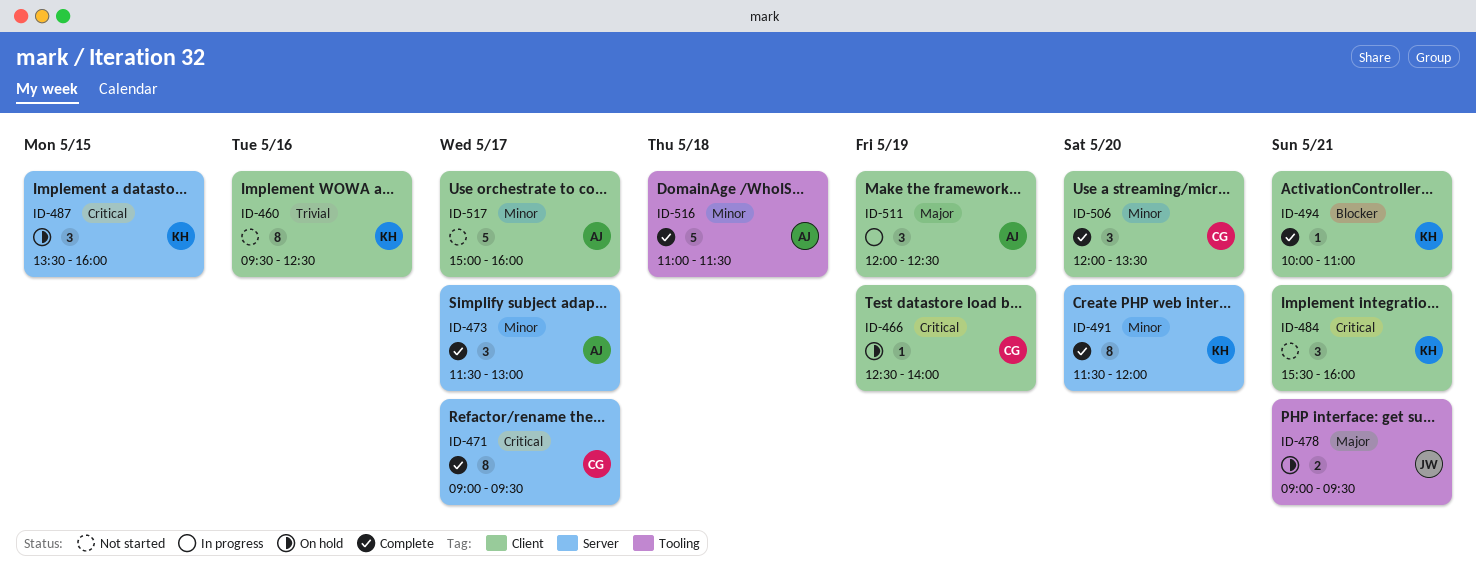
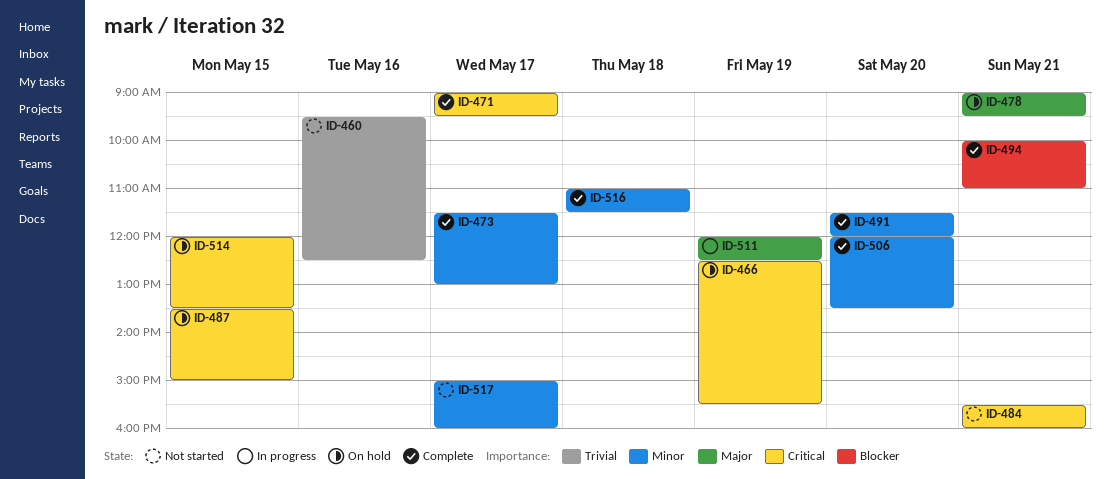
ID-466, ends: 14:00 -> 15:30
ID-487, ends: 16:00 -> 15:00
ID-514: none -> present

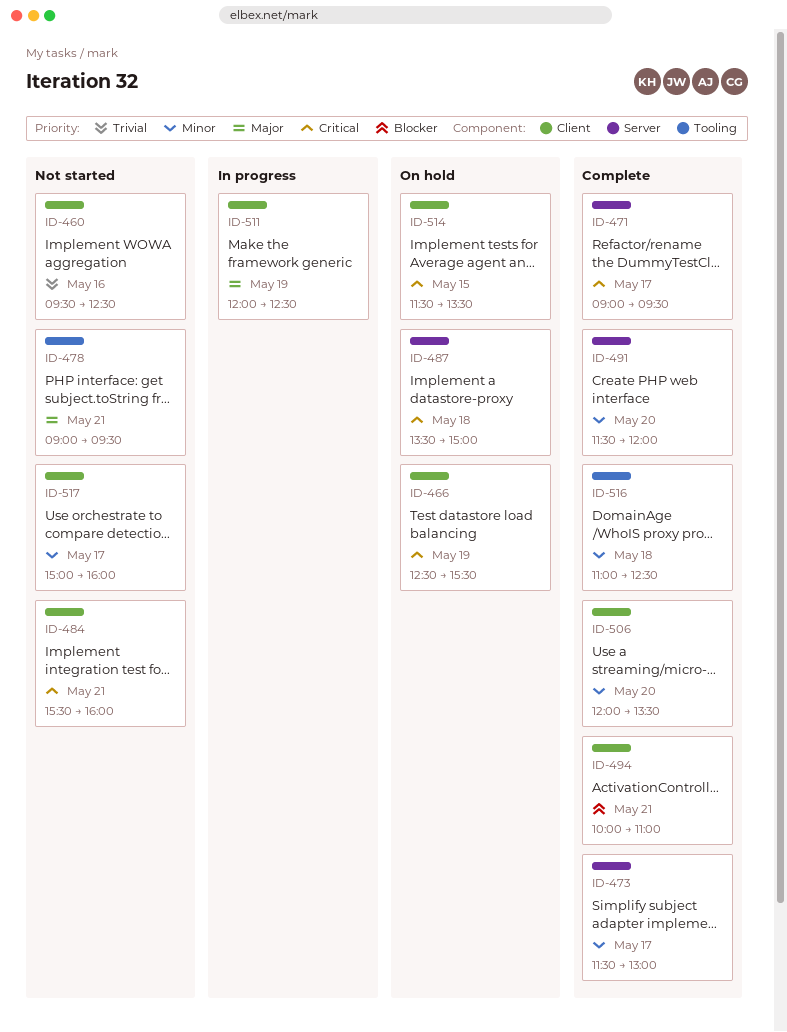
ID-478, status: On hold -> Not started
ID-487, day: May 15 -> May 18
ID-514, begins: 12:00 -> 11:30
ID-516, ends: 11:30 -> 12:30

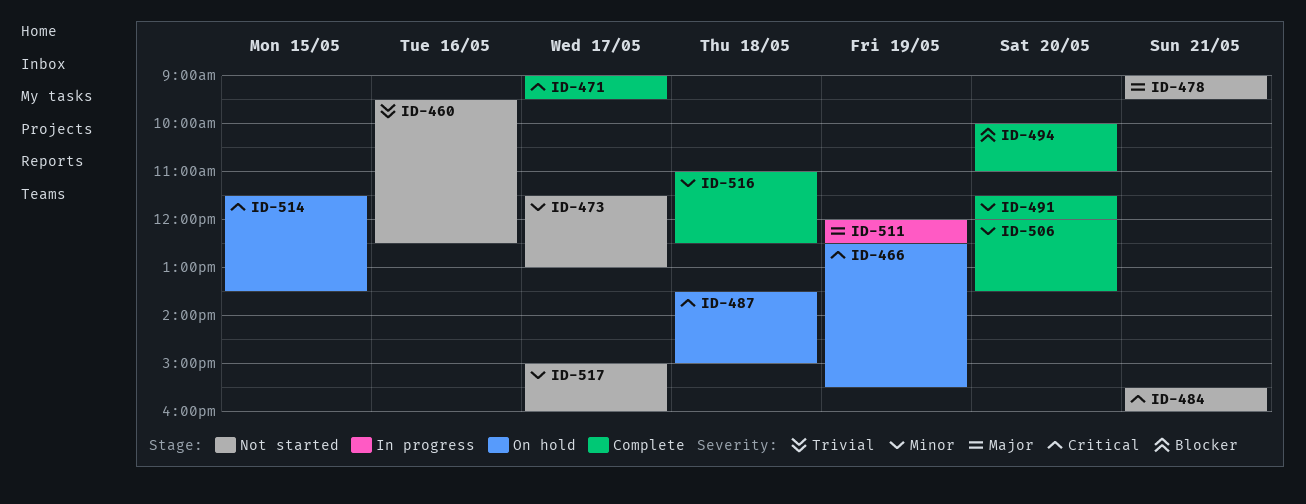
ID-473, status: Complete -> Not started
ID-494, day: May 21 -> May 20

